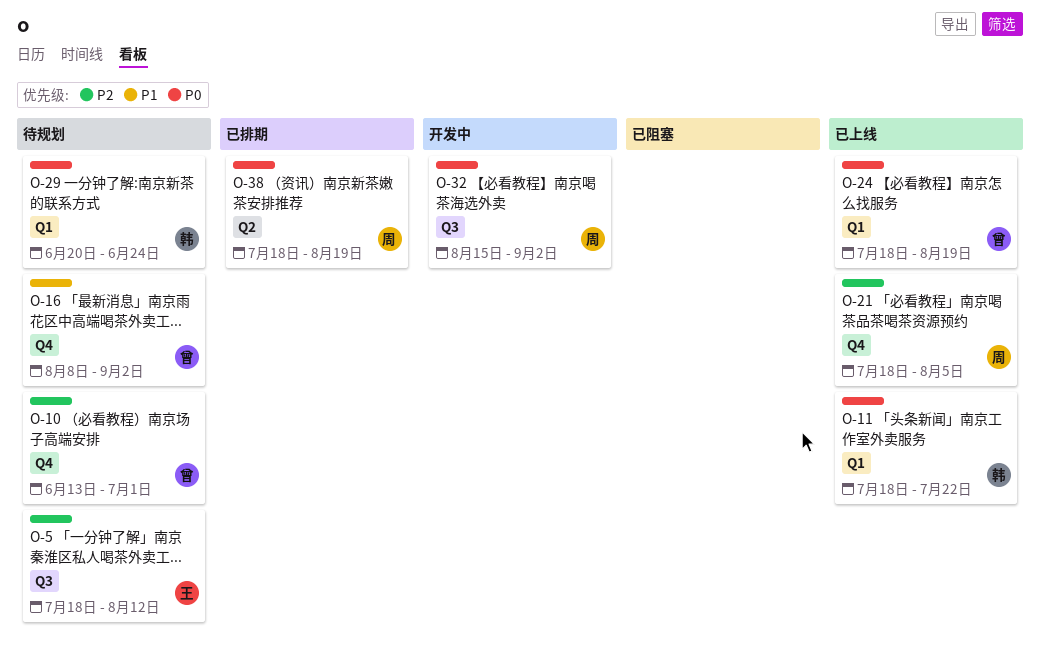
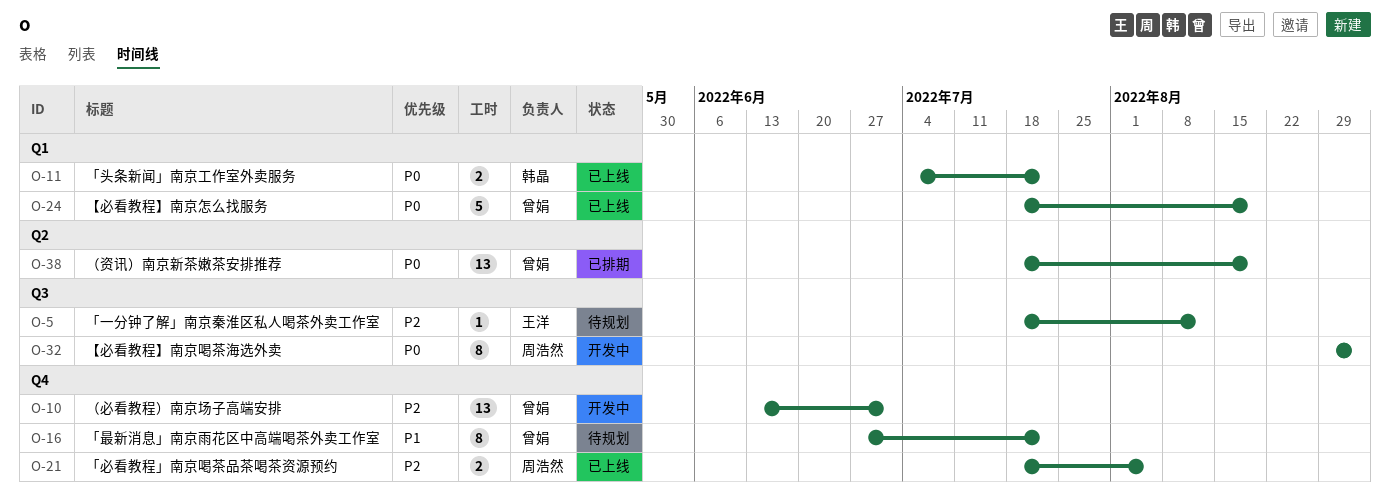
O-10, status: 待规划 -> 开发中
O-11, start: Jul 18 -> Jul 4
O-16, start: Aug 8 -> Jun 27
O-16, due: Sep 2 -> Jul 22
O-29: present -> none
O-32, start: Aug 15 -> Aug 29
O-38, owner: 周浩然 -> 曾娟

